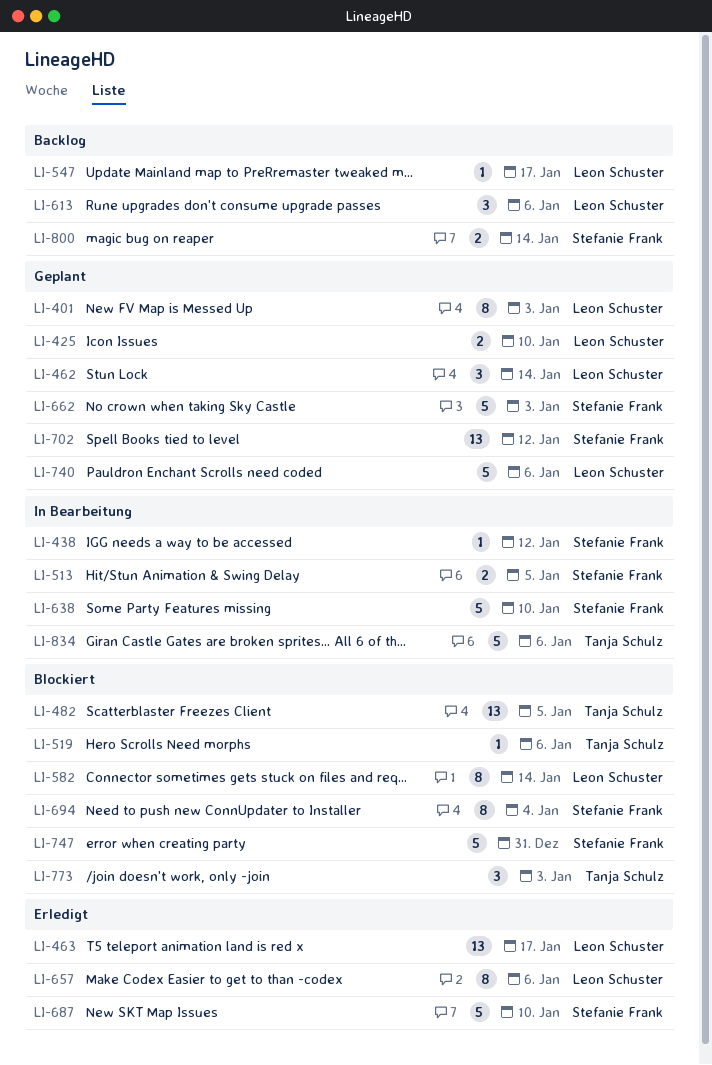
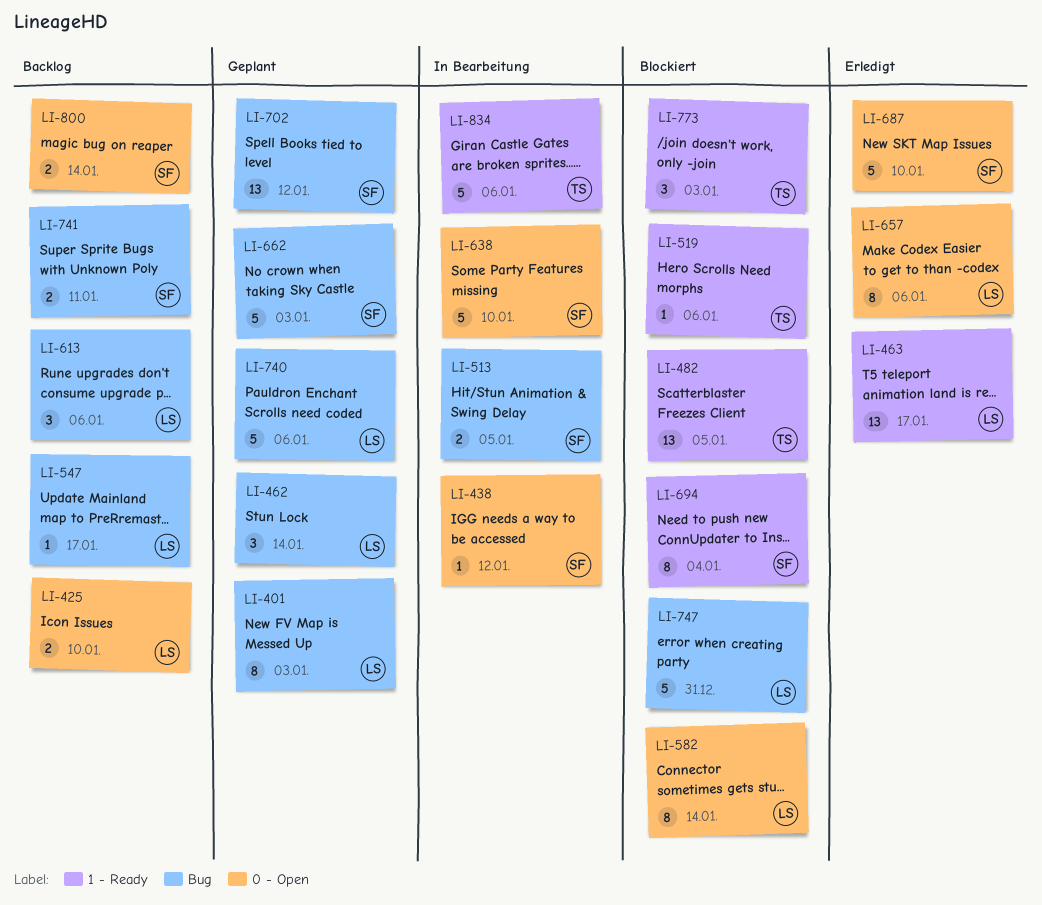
LI-425, status: Geplant -> Backlog
LI-741: none -> present
LI-747, owner: Stefanie Frank -> Leon Schuster

